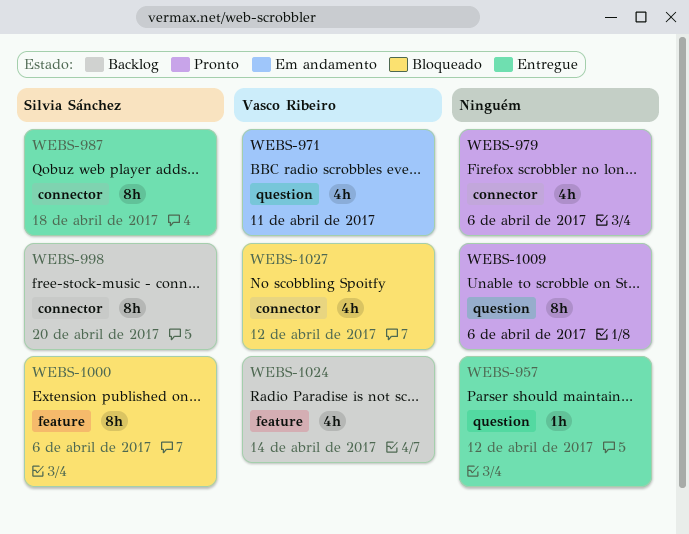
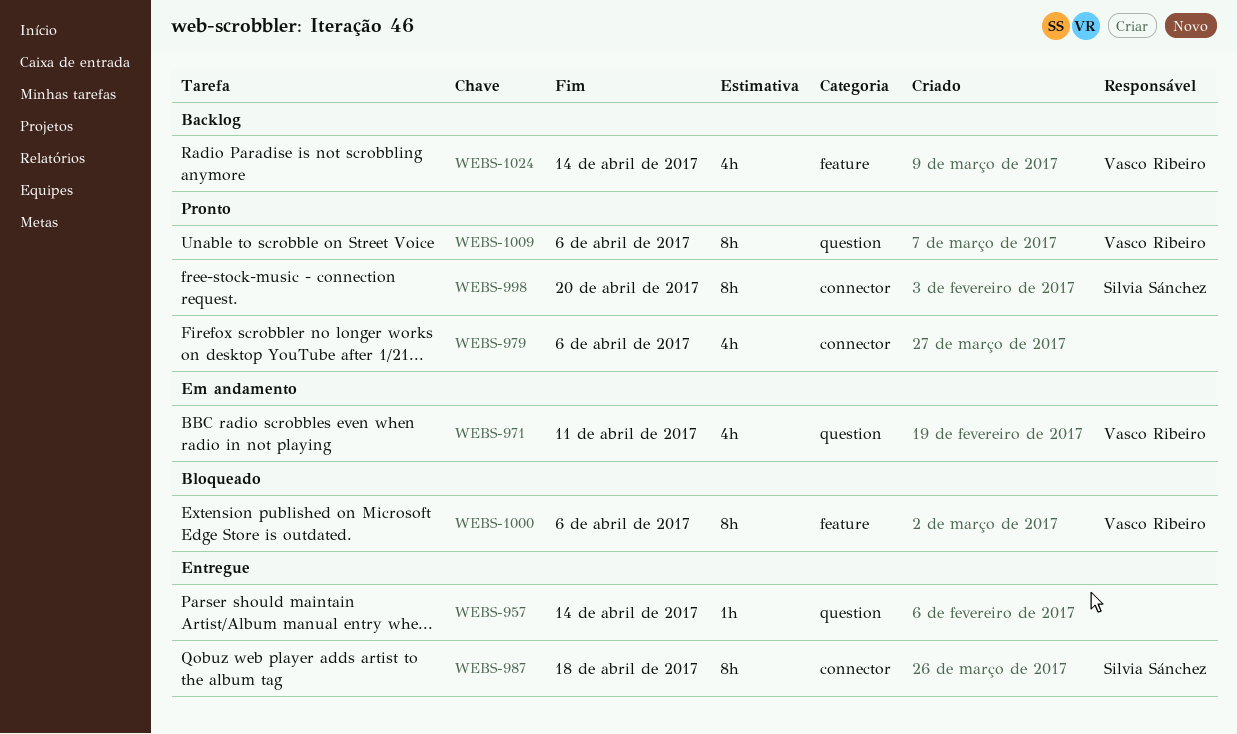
WEBS-957, due: Apr 12 -> Apr 14
WEBS-998, status: Backlog -> Pronto
WEBS-1000, owner: Silvia Sánchez -> Vasco Ribeiro
WEBS-1009, owner: none -> Vasco Ribeiro
WEBS-1027: present -> none

